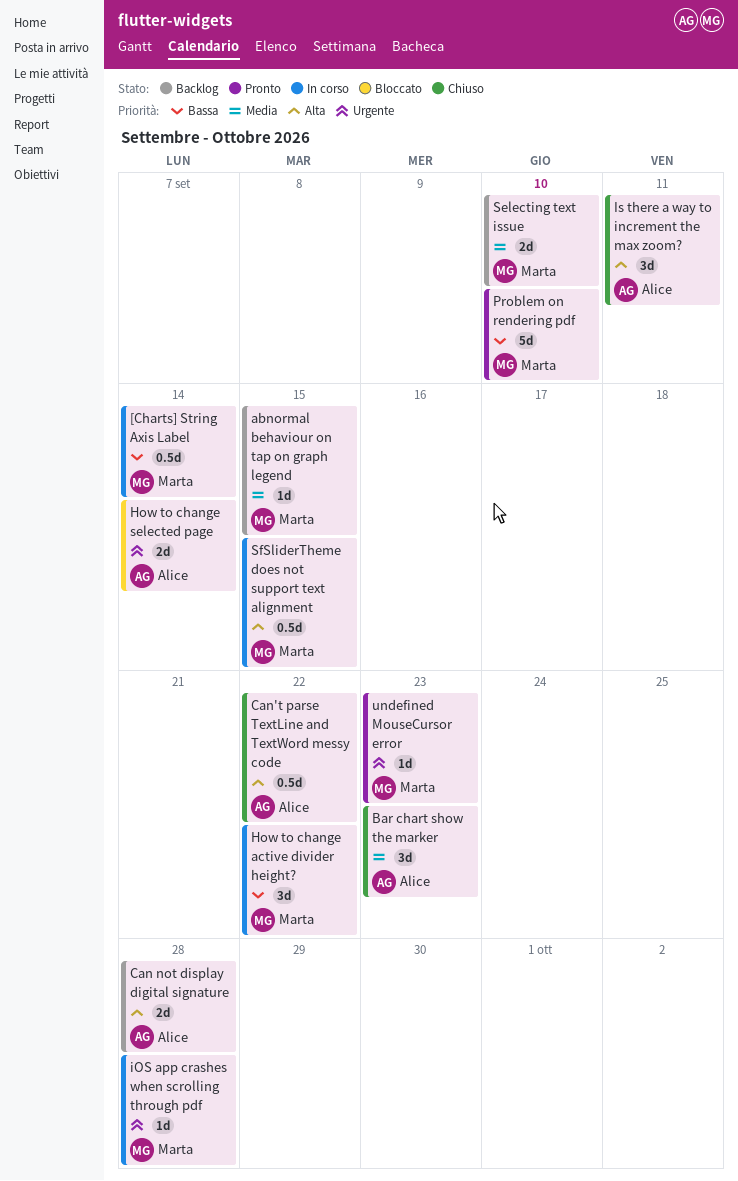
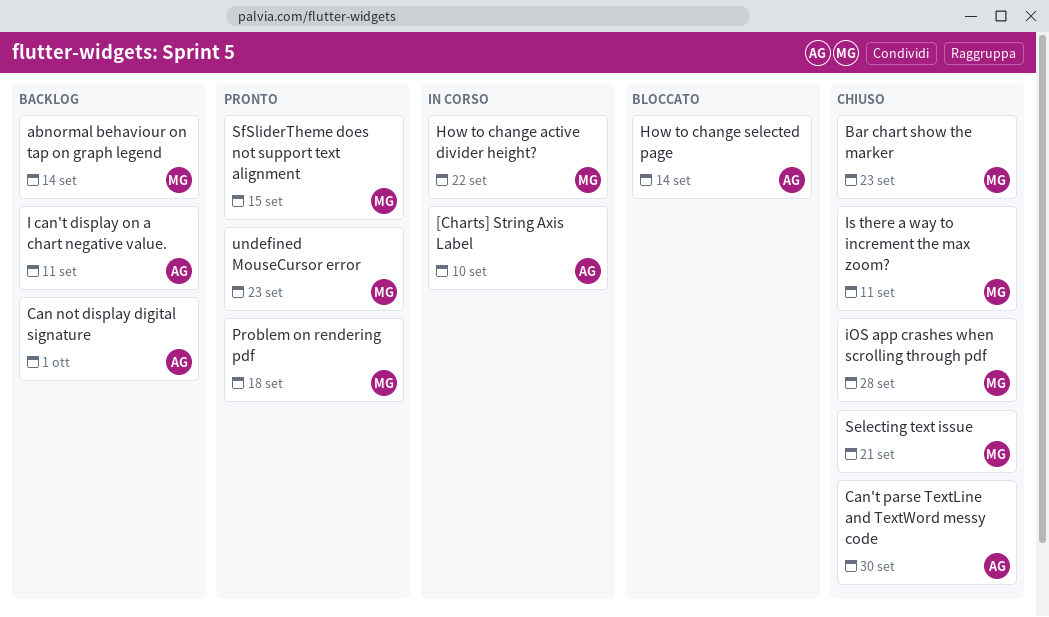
[Charts] String Axis Label, owner: Marta -> Alice
[Charts] String Axis Label, due: Sep 14 -> Sep 10
abnormal behaviour on tap on graph legend, due: Sep 15 -> Sep 14
Bar chart show the marker, owner: Alice -> Marta
Can not display digital signature, due: Sep 28 -> Oct 1
Can't parse TextLine and TextWord messy code, due: Sep 22 -> Sep 30
I can't display on a chart negative value.: none -> present
iOS app crashes when scrolling through pdf, status: In corso -> Chiuso
Is there a way to increment the max zoom?, owner: Alice -> Marta
Problem on rendering pdf, due: Sep 10 -> Sep 18
Selecting text issue, status: Backlog -> Chiuso
Selecting text issue, due: Sep 10 -> Sep 21
SfSliderTheme does not support text alignment, status: In corso -> Pronto

